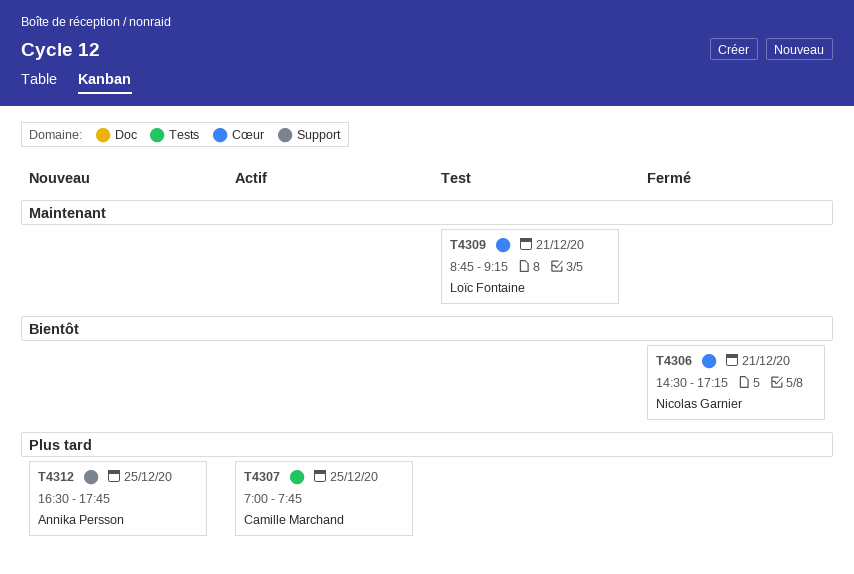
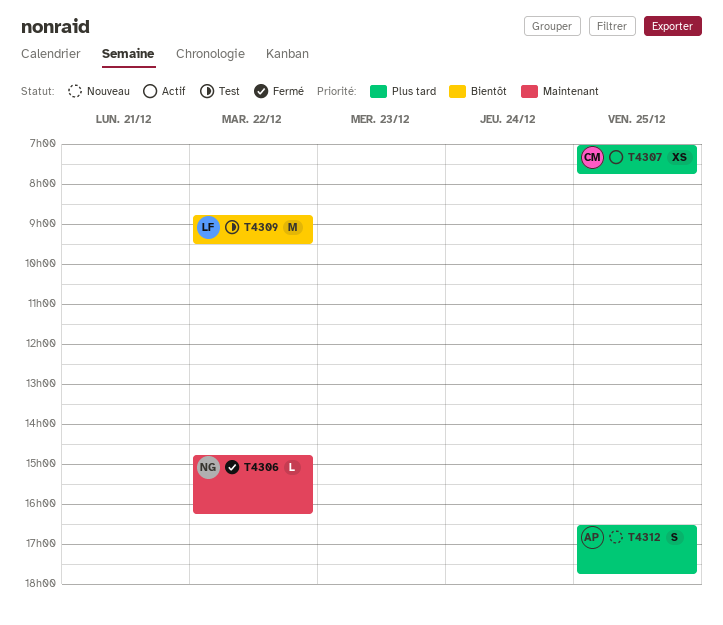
T4306, priority: Bientôt -> Maintenant
T4306, day: Dec 21 -> Dec 22
T4306, begins: 14:30 -> 14:45
T4306, ends: 17:15 -> 16:15
T4309, priority: Maintenant -> Bientôt
T4309, day: Dec 21 -> Dec 22
T4309, ends: 09:15 -> 09:30

